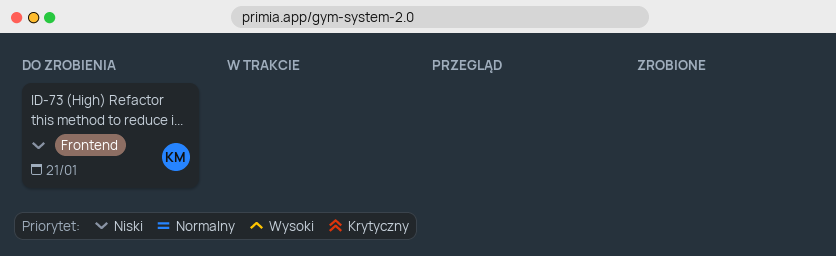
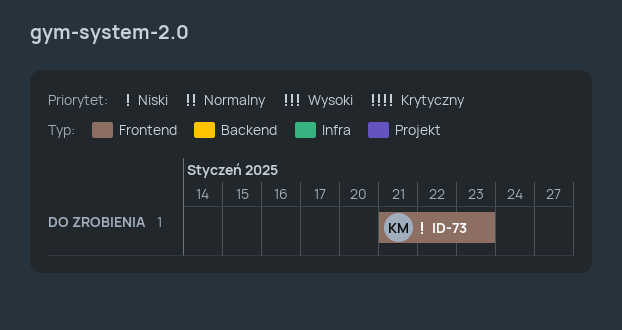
ID-73, due: Jan 21 -> Jan 23

